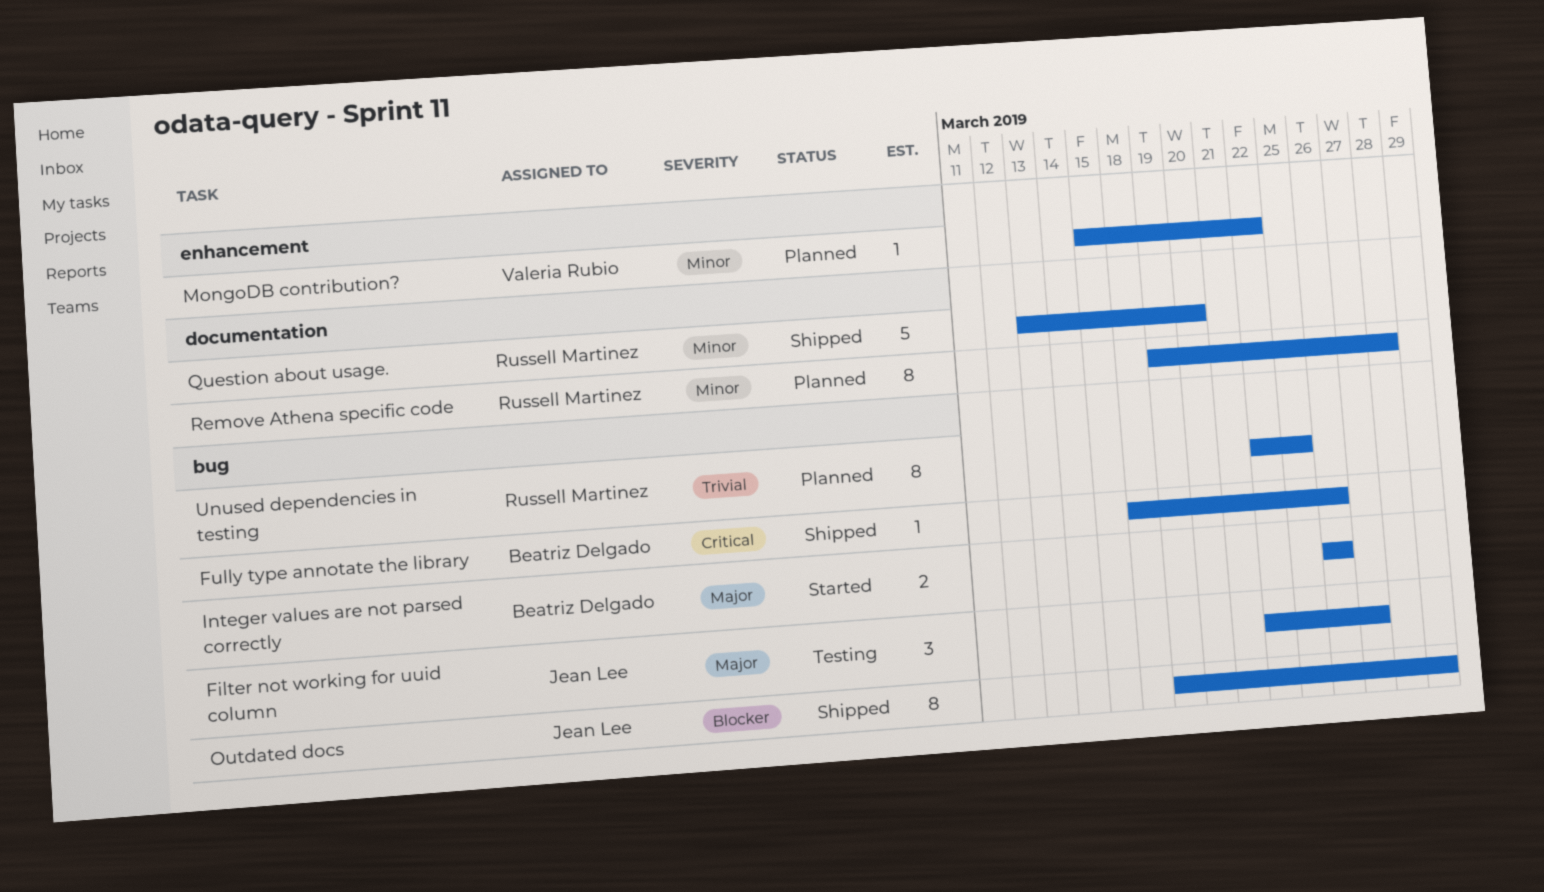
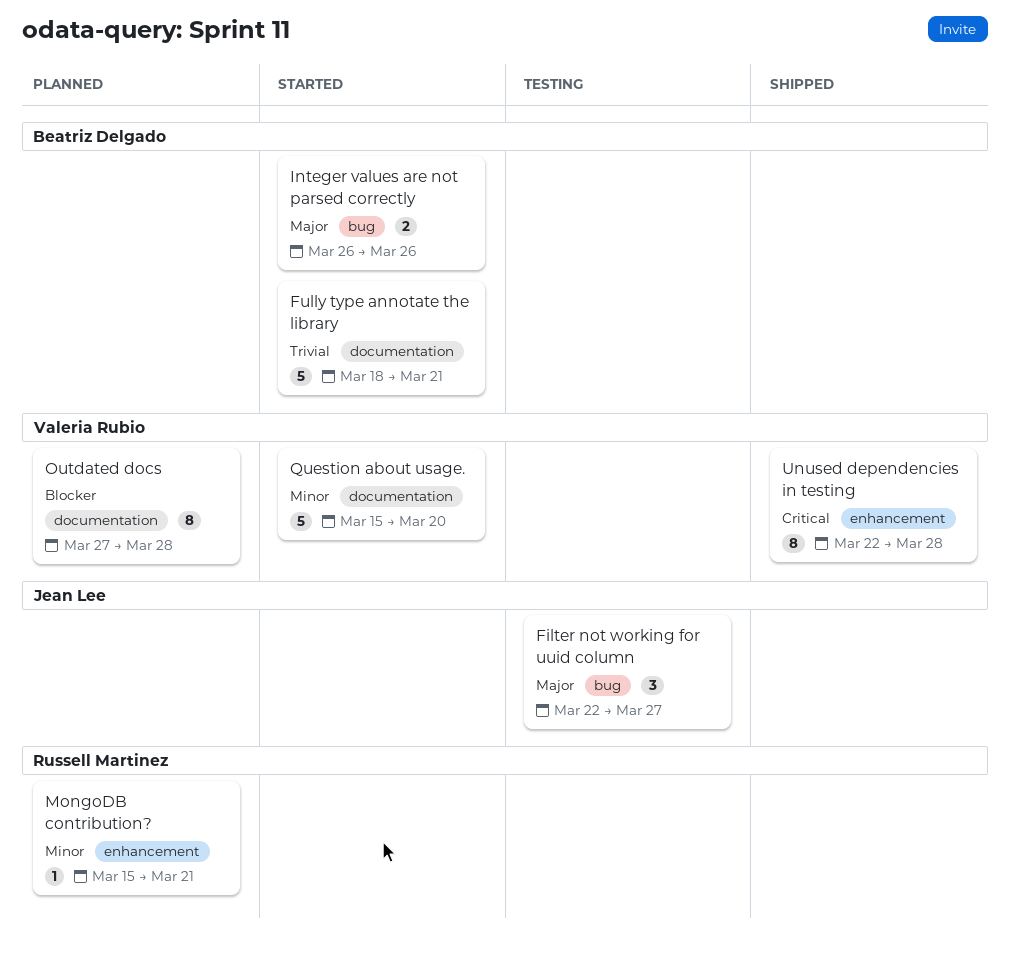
Fully type annotate the library, status: Shipped -> Started
Fully type annotate the library, priority: Critical -> Trivial
Fully type annotate the library, label: bug -> documentation
Fully type annotate the library, estimate: 1 -> 5
Fully type annotate the library, due: Mar 26 -> Mar 21
MongoDB contribution?, owner: Valeria Rubio -> Russell Martinez
MongoDB contribution?, due: Mar 22 -> Mar 21
Outdated docs, status: Shipped -> Planned
Outdated docs, owner: Jean Lee -> Valeria Rubio
Outdated docs, label: bug -> documentation
Outdated docs, start: Mar 19 -> Mar 27
Outdated docs, due: Mar 29 -> Mar 28
Question about usage., status: Shipped -> Started
Question about usage., owner: Russell Martinez -> Valeria Rubio
Question about usage., start: Mar 13 -> Mar 15
Remove Athena specific code: present -> none
Unused dependencies in testing, status: Planned -> Shipped
Unused dependencies in testing, owner: Russell Martinez -> Valeria Rubio
Unused dependencies in testing, priority: Trivial -> Critical
Unused dependencies in testing, label: bug -> enhancement
Unused dependencies in testing, due: Mar 25 -> Mar 28

